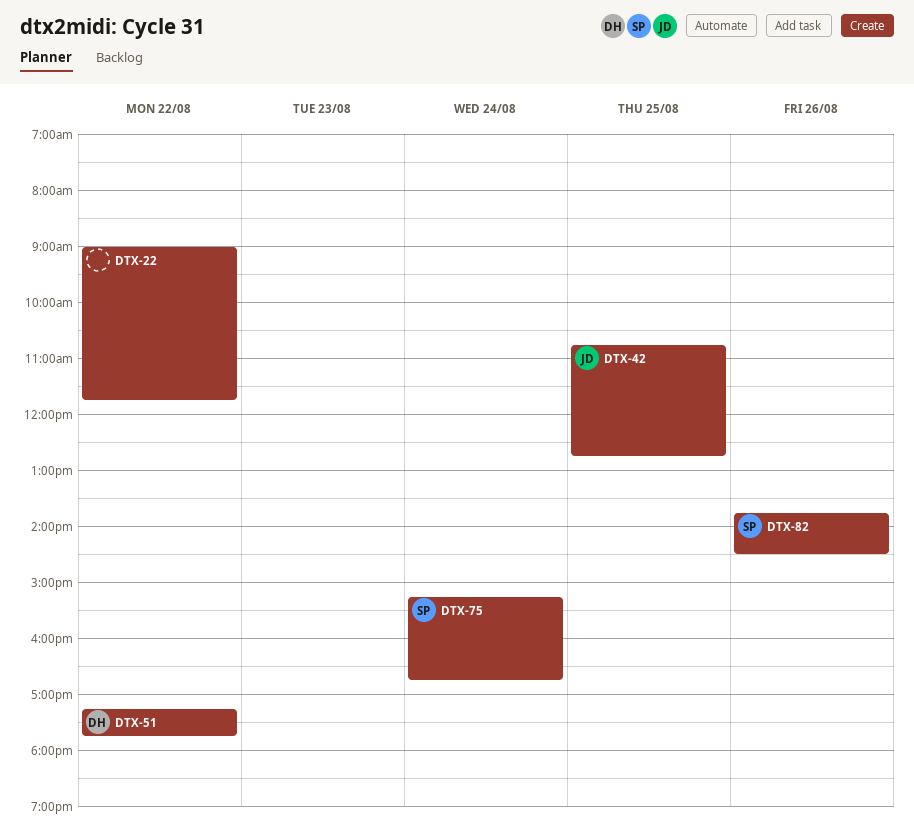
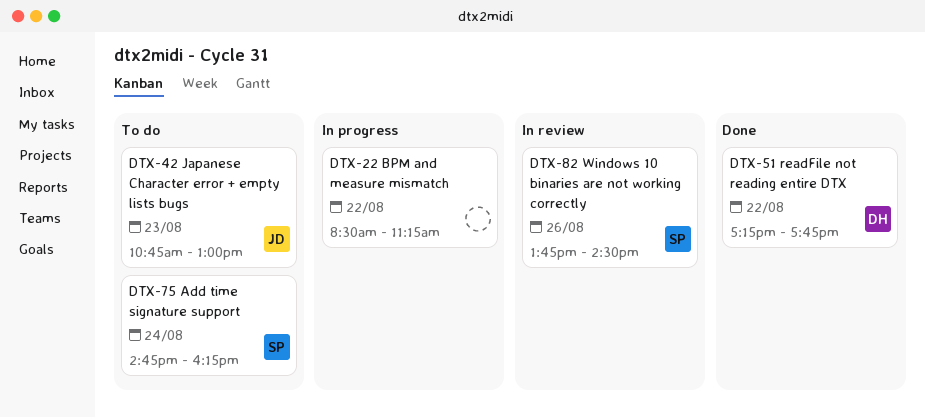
DTX-22, begins: 09:00 -> 08:30
DTX-22, ends: 11:45 -> 11:15
DTX-42, day: Aug 25 -> Aug 23
DTX-42, ends: 12:45 -> 13:00
DTX-75, begins: 15:15 -> 14:45
DTX-75, ends: 16:45 -> 16:15

